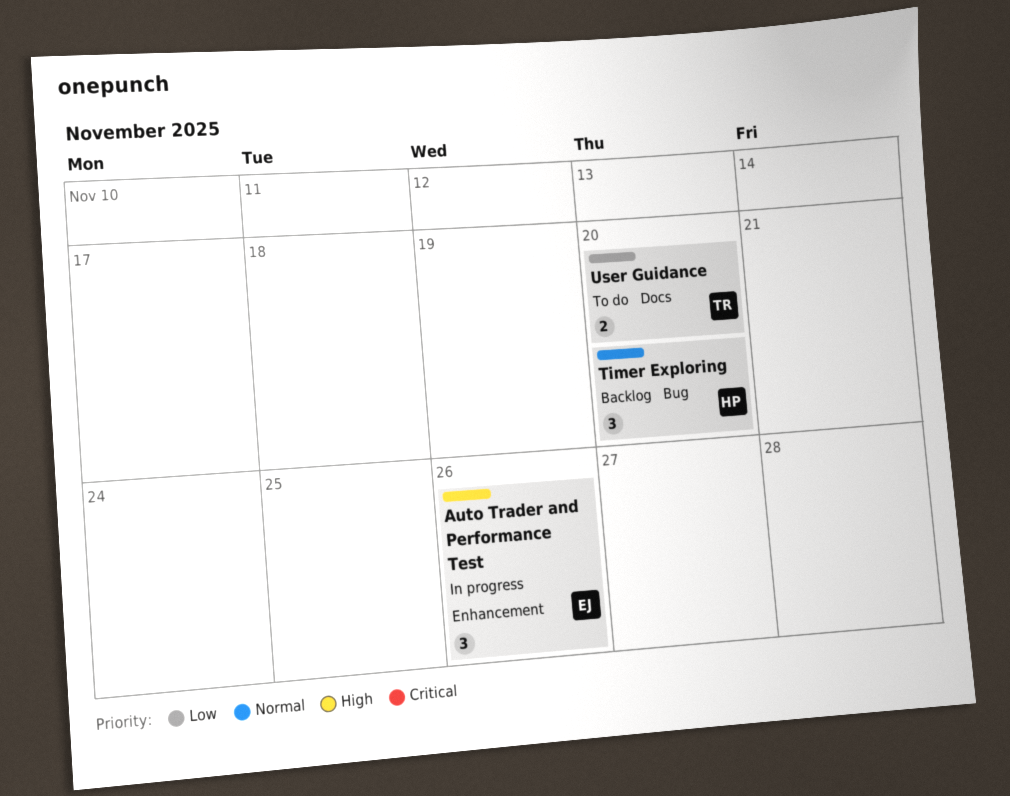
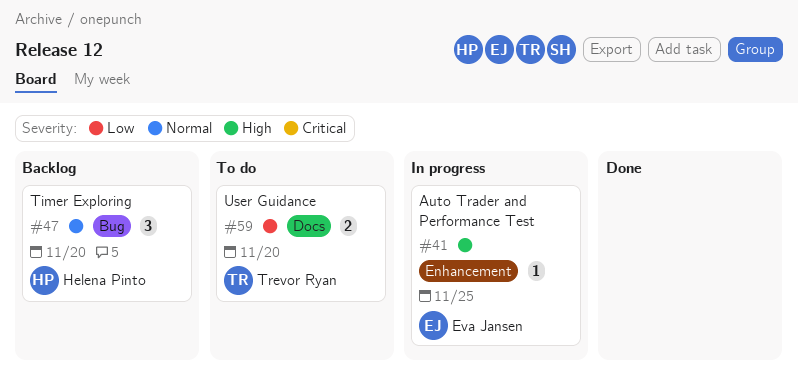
Auto Trader and Performance Test, estimate: 3 -> 1
Auto Trader and Performance Test, due: Nov 26 -> Nov 25

